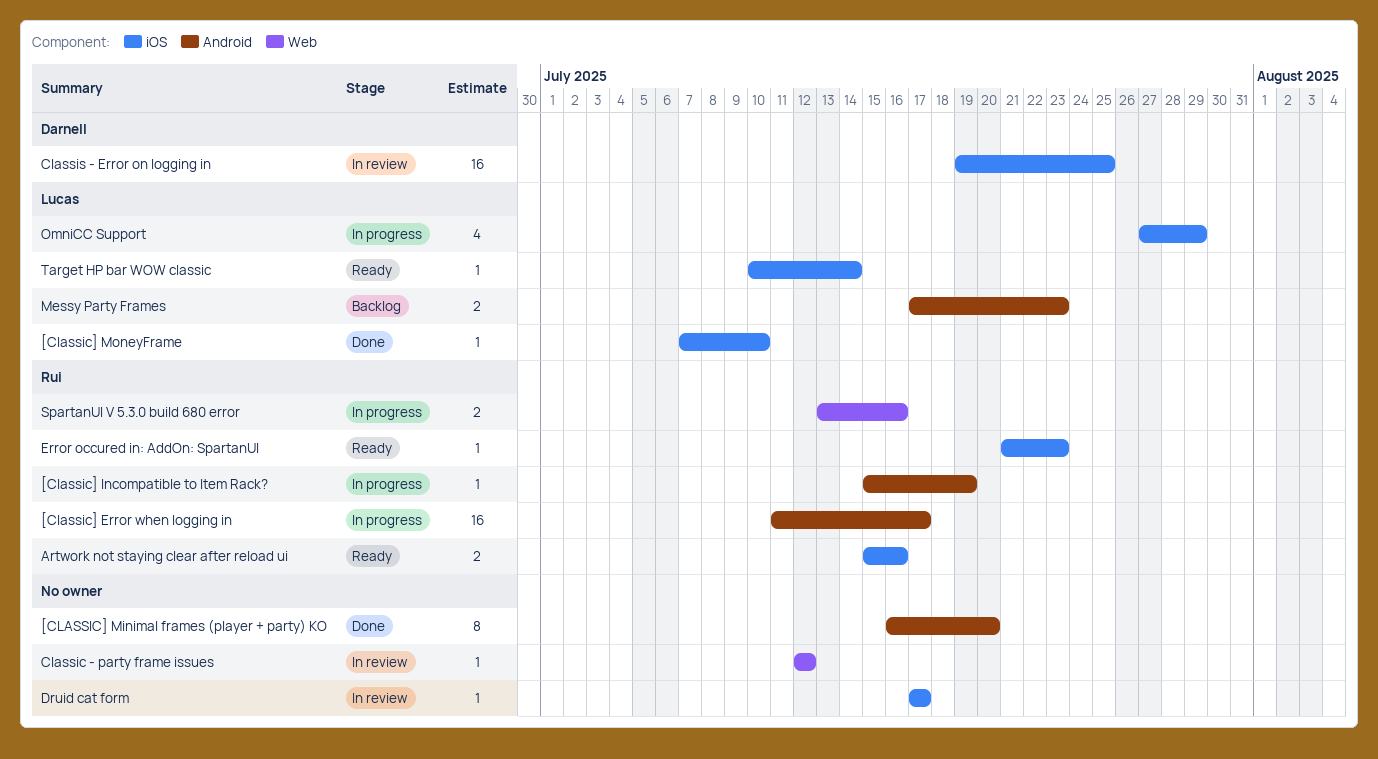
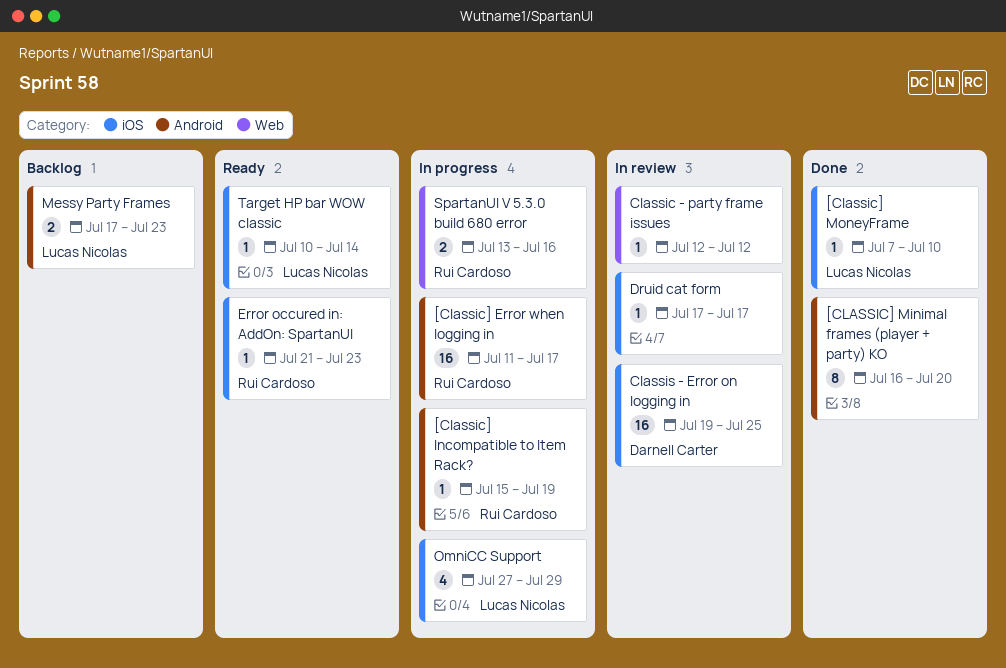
Artwork not staying clear after reload ui: present -> none

